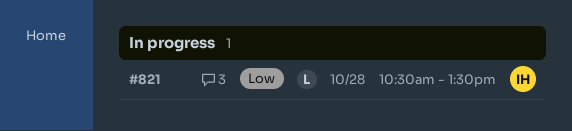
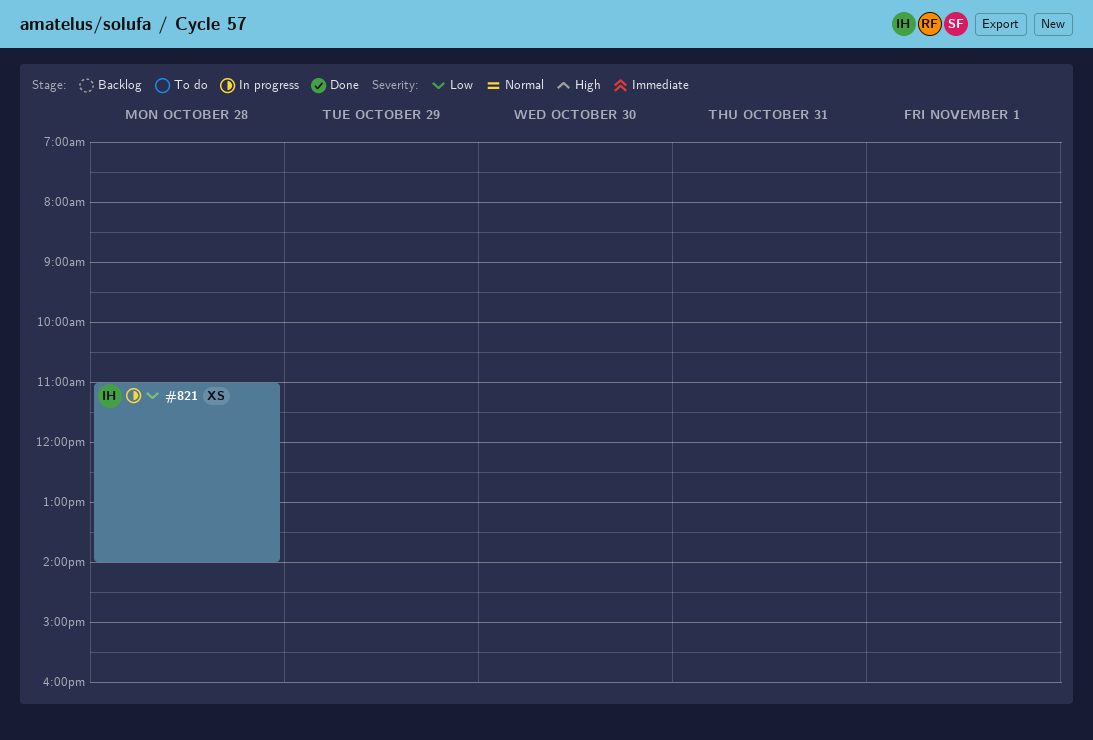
#821, estimate: L -> XS
#821, begins: 10:30 -> 11:00
#821, ends: 13:30 -> 14:00

